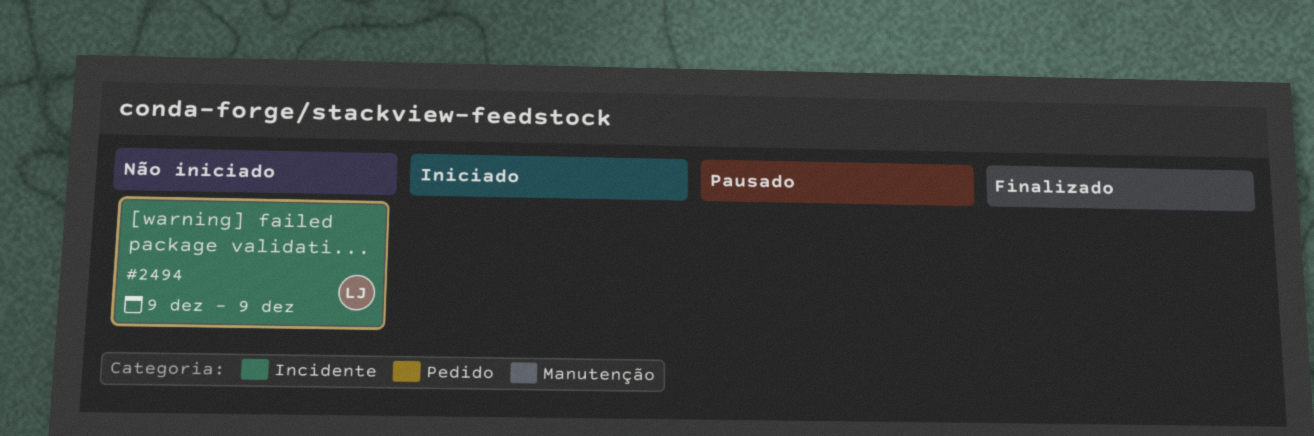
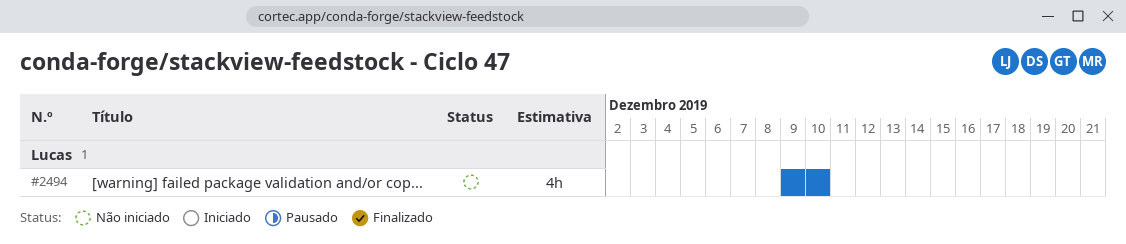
#2494, due: Dec 9 -> Dec 10

